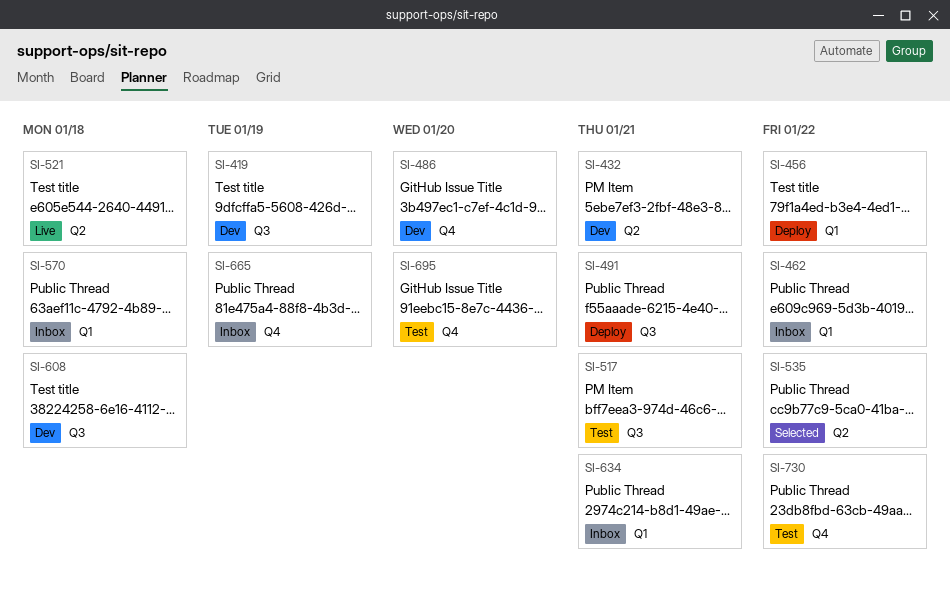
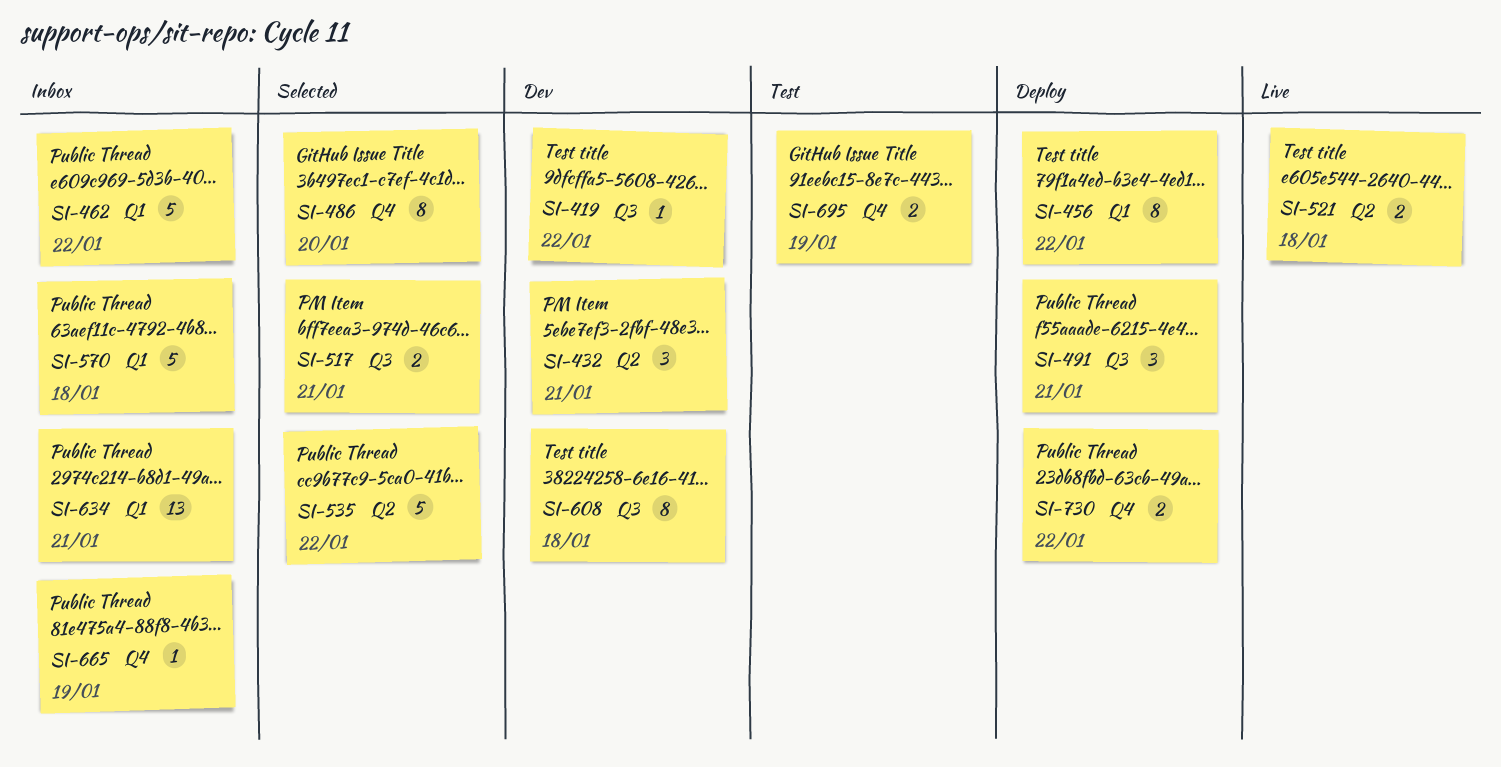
SI-419, due: Jan 19 -> Jan 22
SI-486, status: Dev -> Selected
SI-517, status: Test -> Selected
SI-695, due: Jan 20 -> Jan 19
SI-730, status: Test -> Deploy

